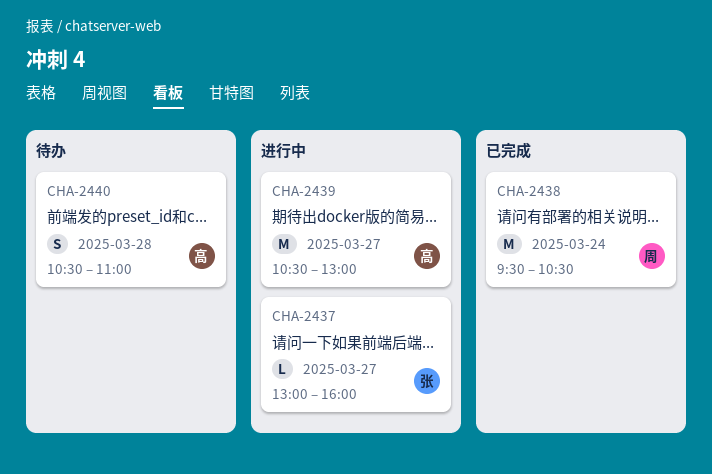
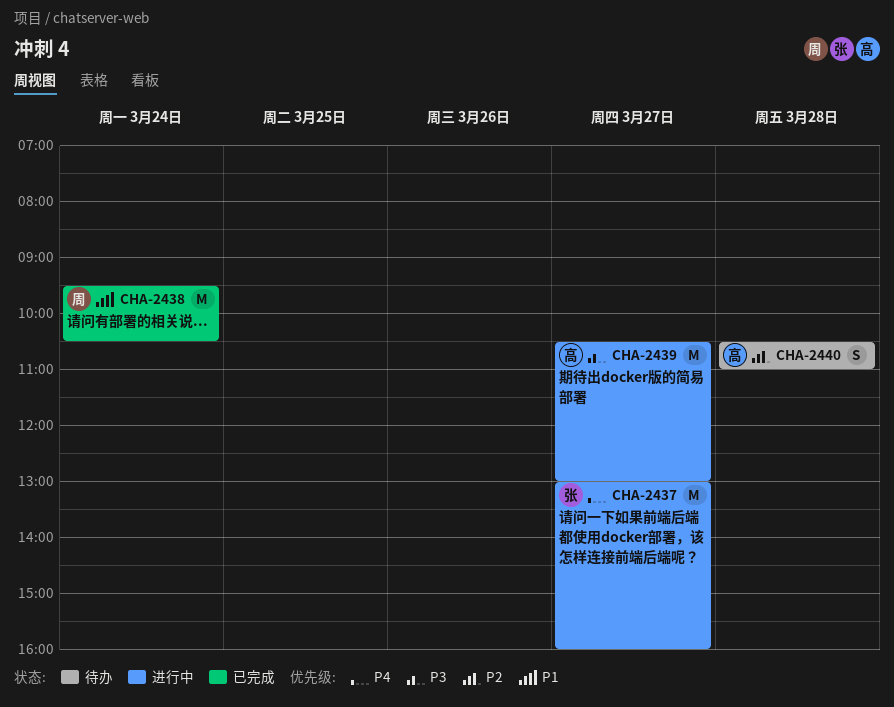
CHA-2437, estimate: L -> M

